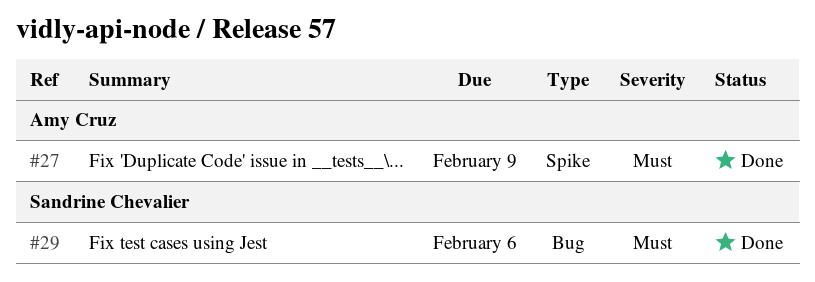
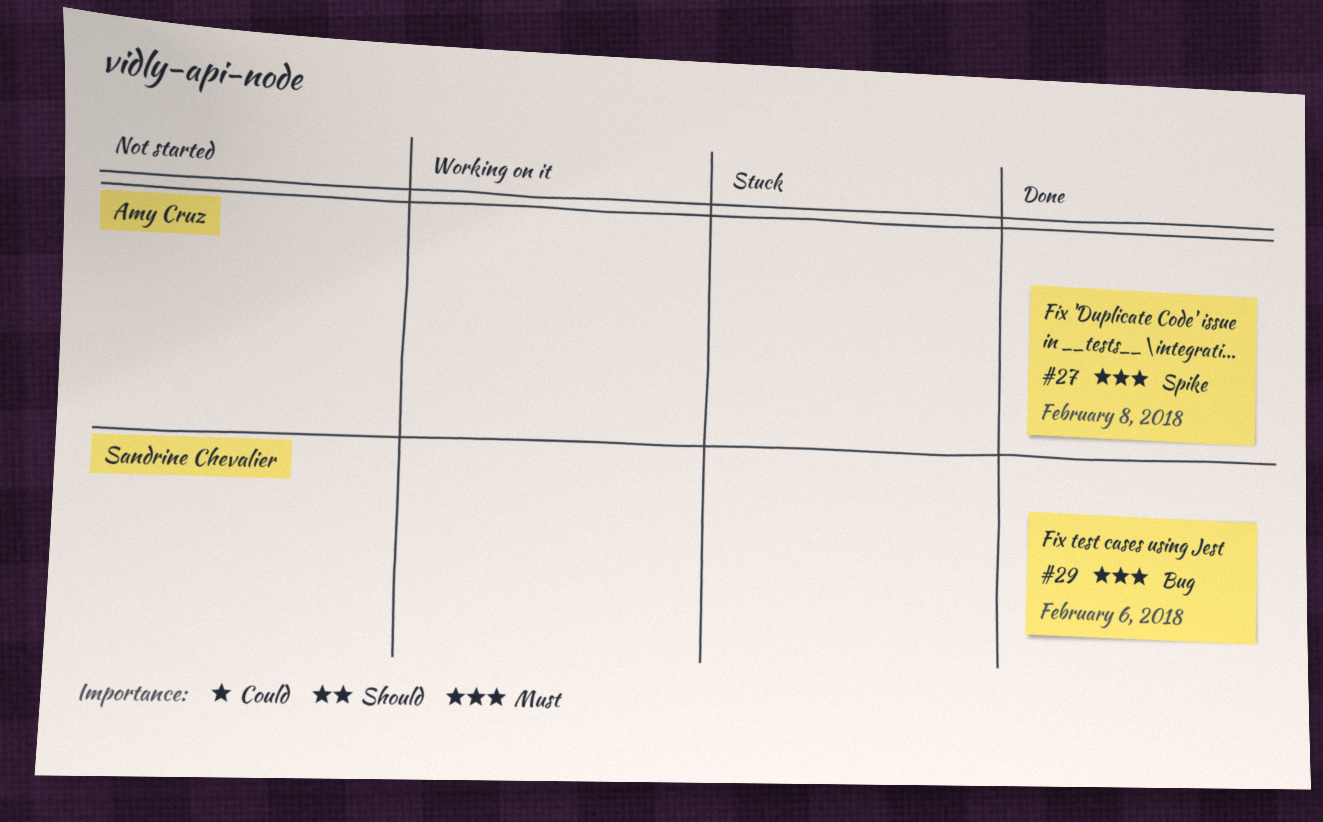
#27, due: Feb 9 -> Feb 8

